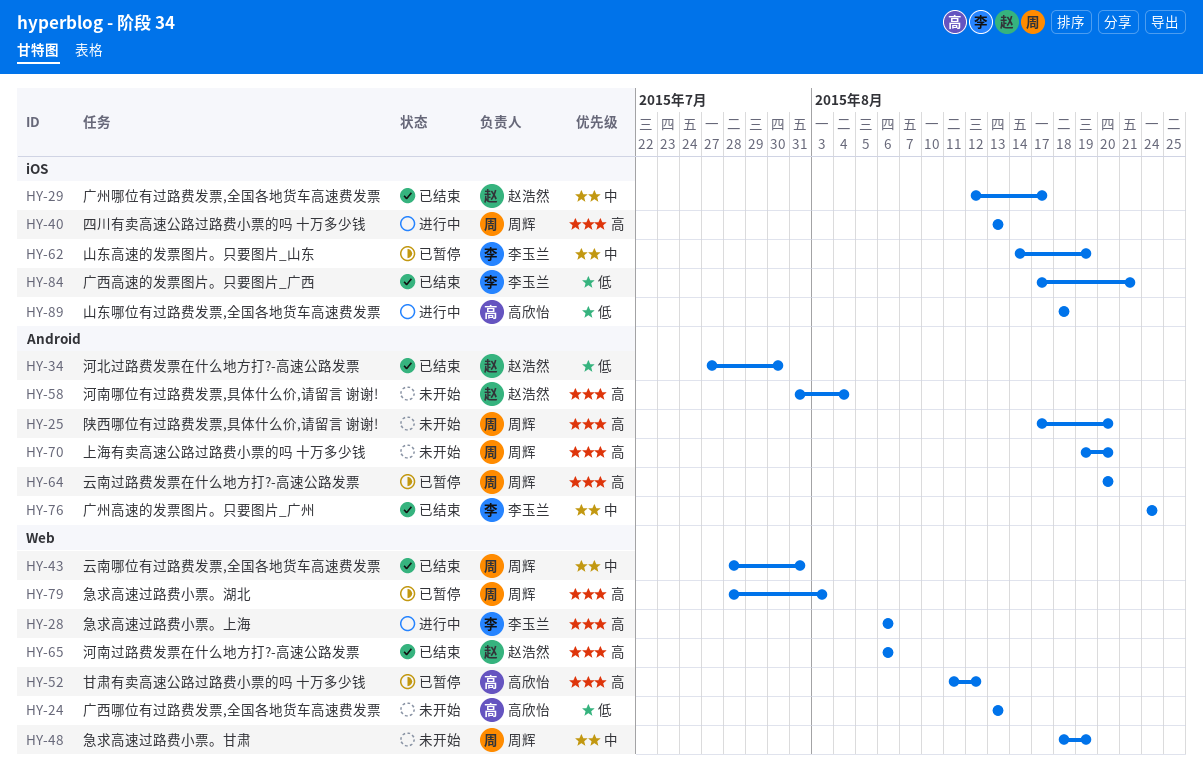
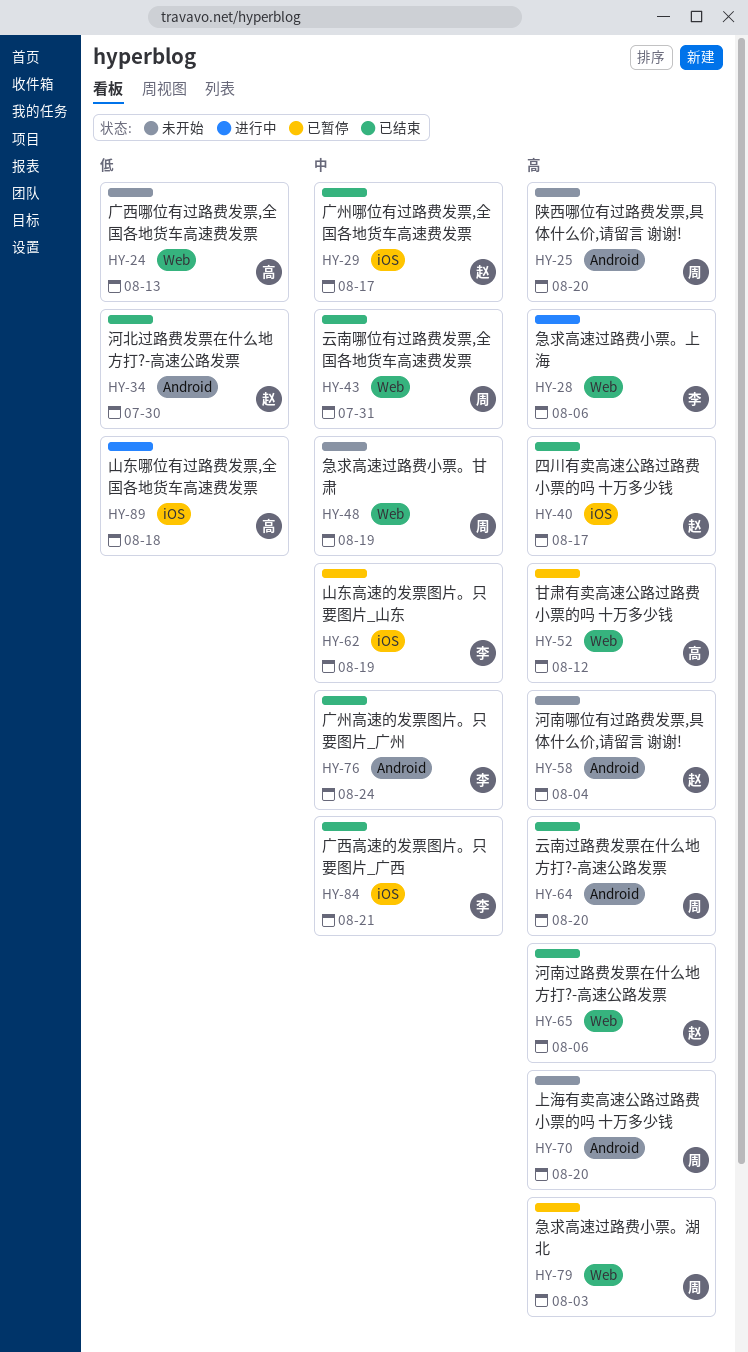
HY-40, status: 进行中 -> 已结束
HY-40, owner: 周辉 -> 赵浩然
HY-40, due: Aug 13 -> Aug 17
HY-64, status: 已暂停 -> 已结束
HY-84, priority: 低 -> 中

